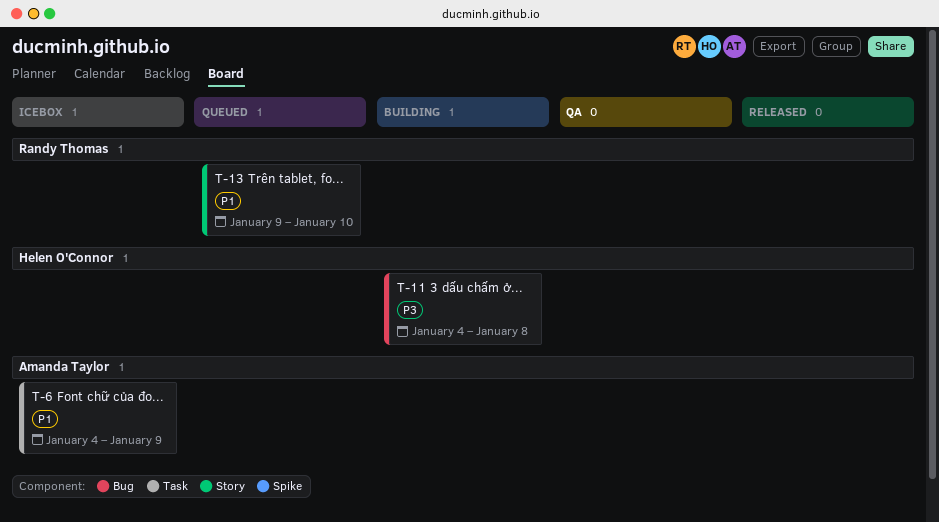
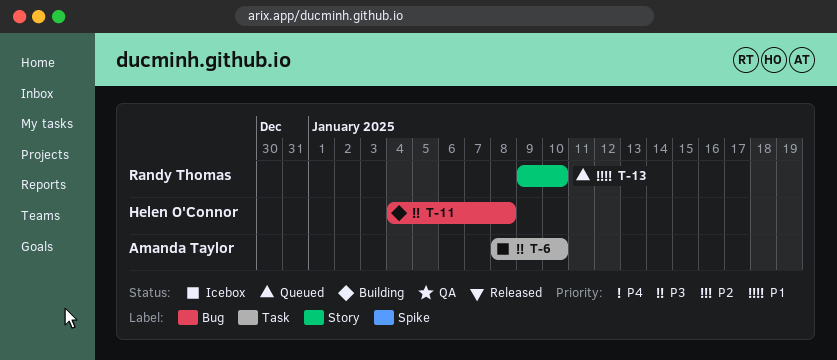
T-6, priority: P1 -> P3
T-6, start: Jan 4 -> Jan 8
T-6, due: Jan 9 -> Jan 10

